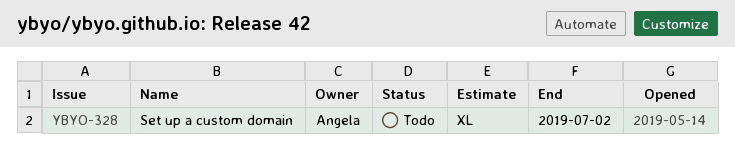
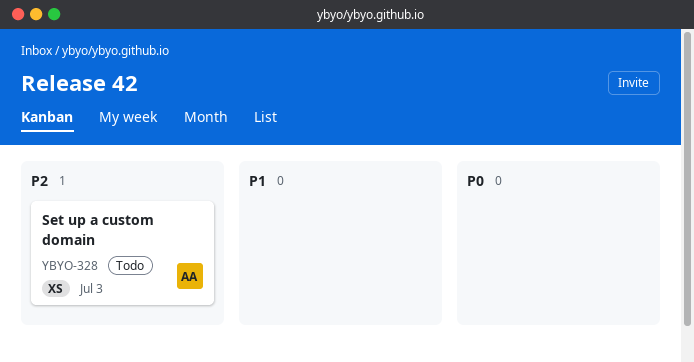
YBYO-328, estimate: XL -> XS
YBYO-328, due: Jul 2 -> Jul 3

